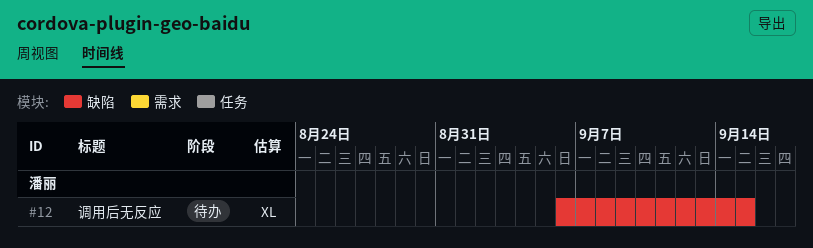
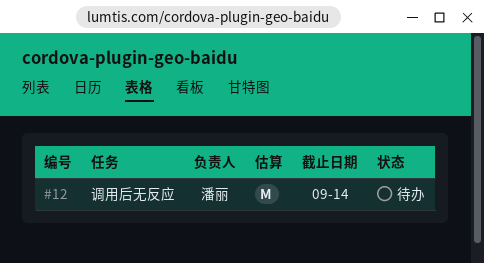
#12, estimate: XL -> M
#12, due: Sep 15 -> Sep 14

